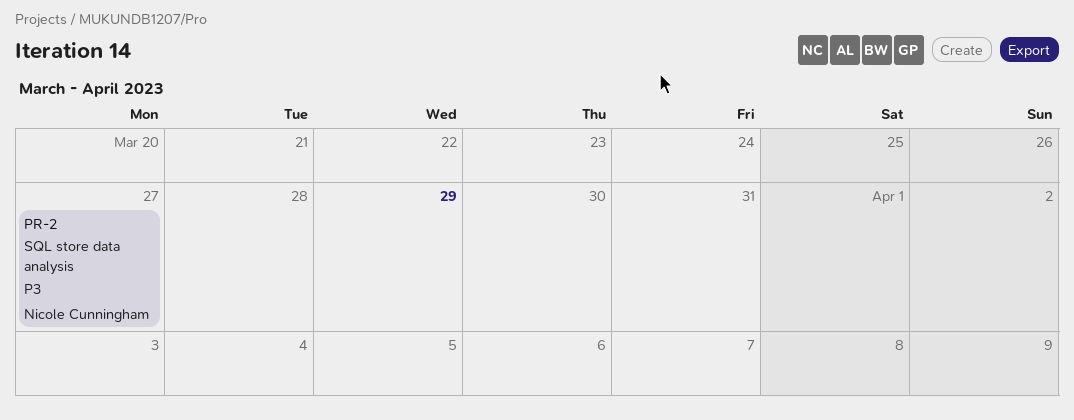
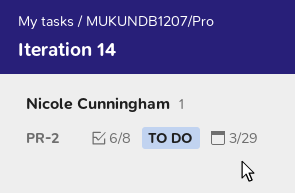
PR-2, due: Mar 27 -> Mar 29

